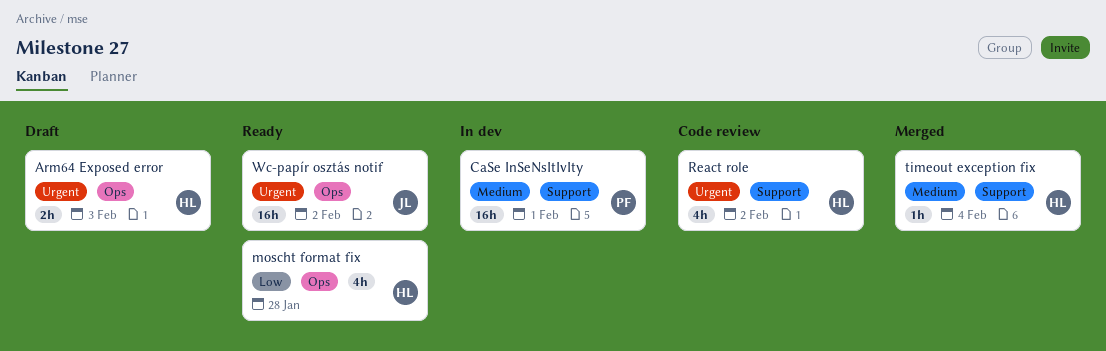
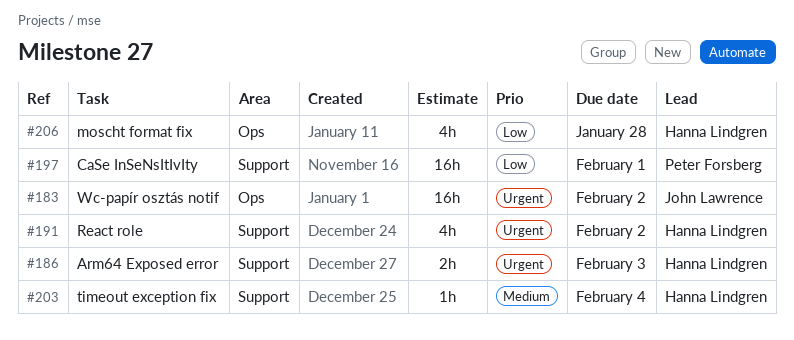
Arm64 Exposed error, label: Ops -> Support
CaSe InSeNsItIvIty, priority: Medium -> Low

